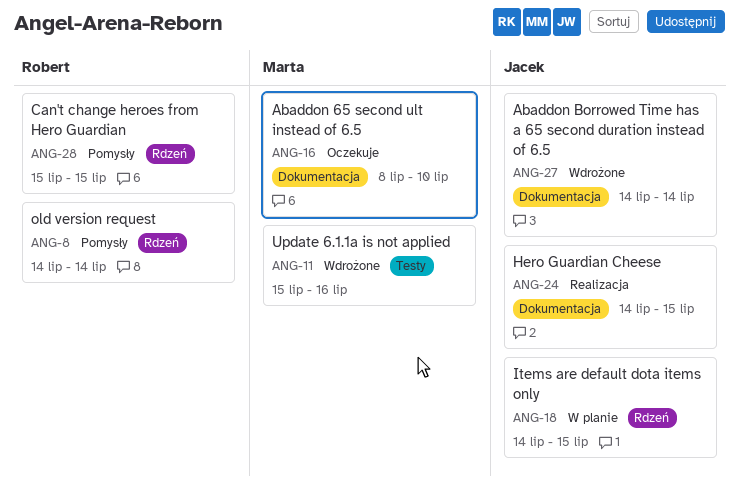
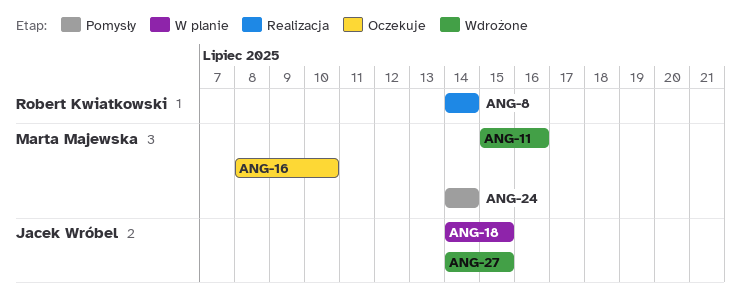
ANG-8, status: Pomysły -> Realizacja
ANG-24, status: Realizacja -> Pomysły
ANG-24, owner: Jacek Wróbel -> Marta Majewska
ANG-24, due: Jul 15 -> Jul 14
ANG-27, due: Jul 14 -> Jul 15
ANG-28: present -> none

